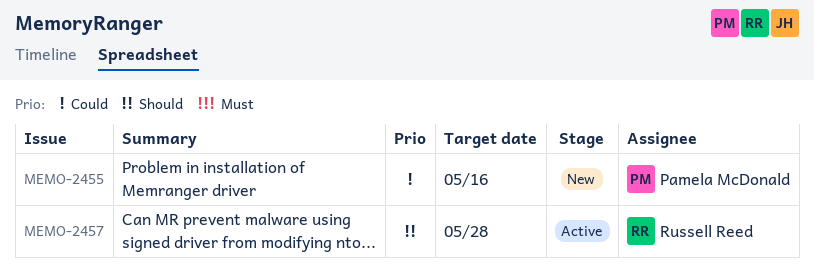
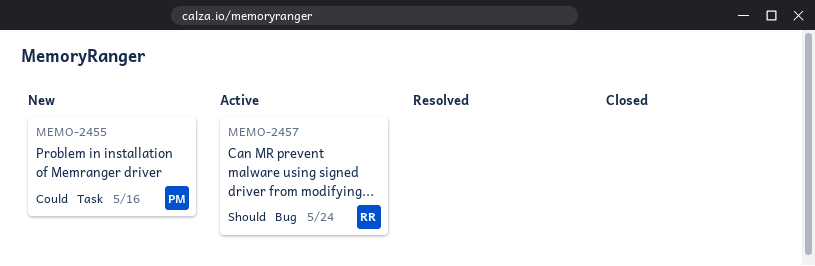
MEMO-2457, due: May 28 -> May 24

